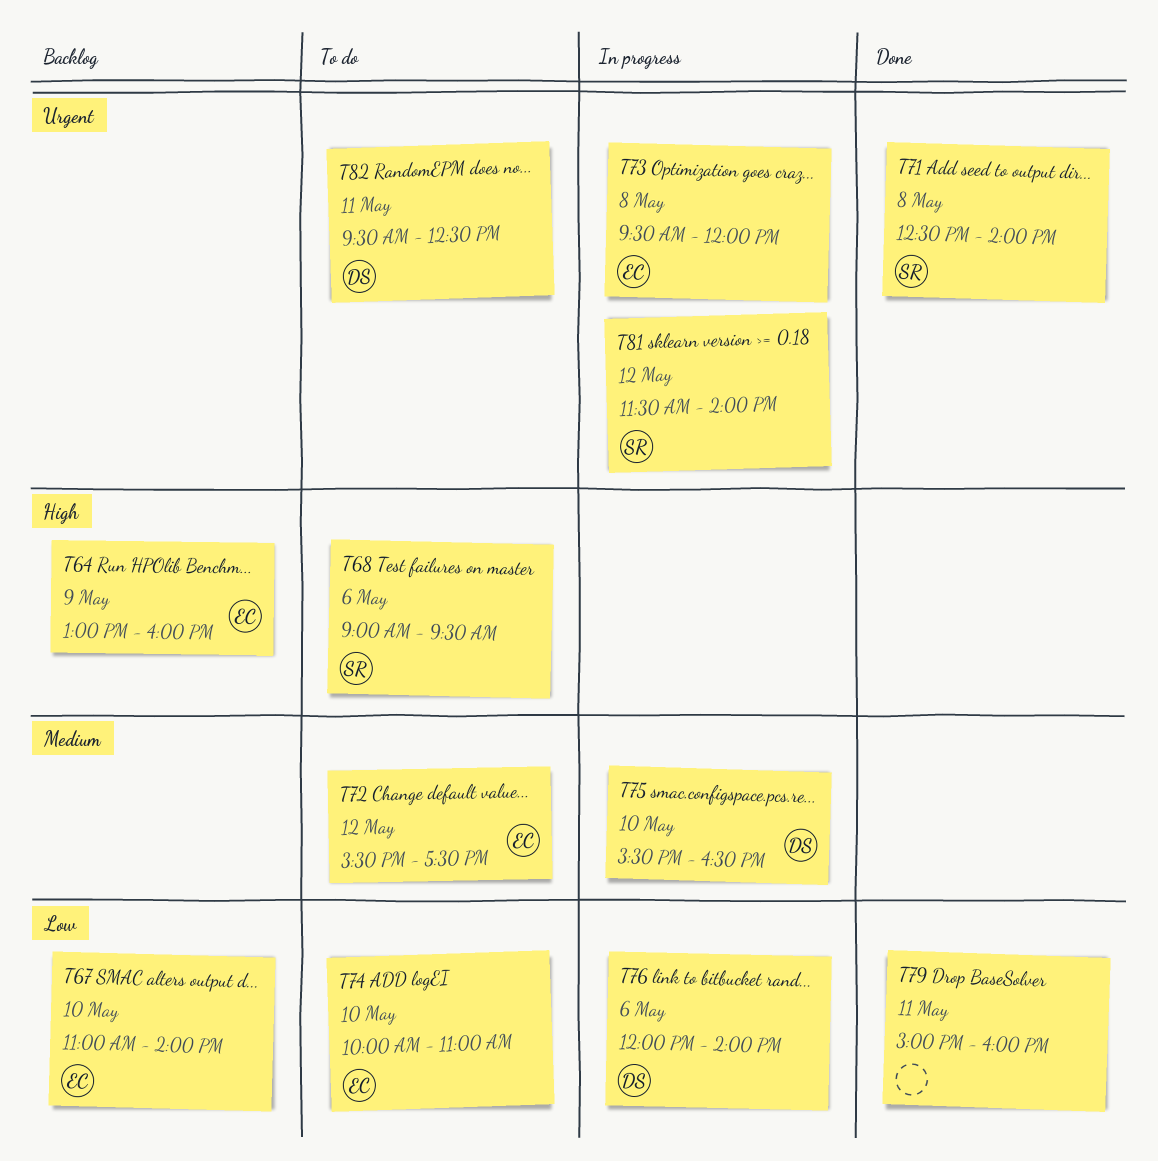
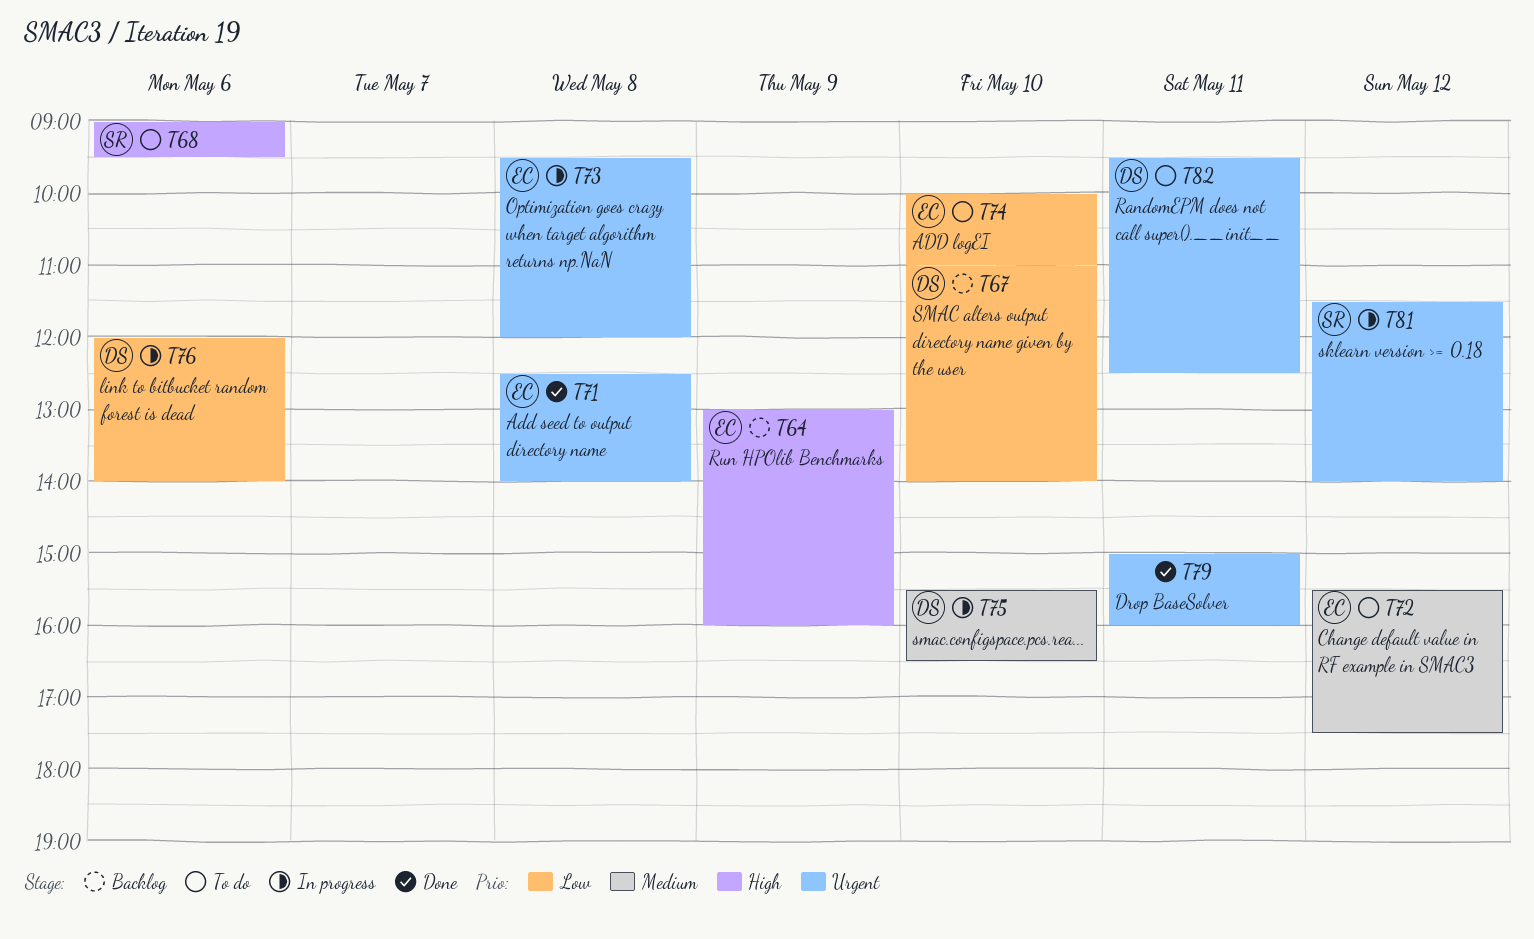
T67, owner: EC -> DS
T71, owner: SR -> EC
T79, priority: Low -> Urgent

